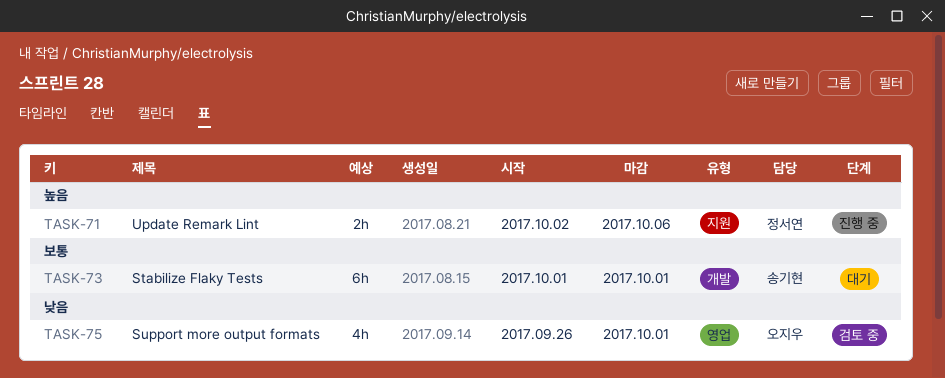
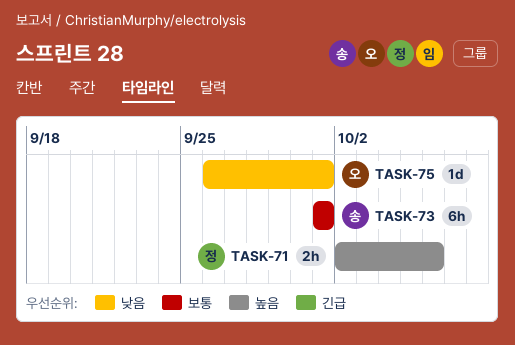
TASK-75, estimate: 4h -> 1d

